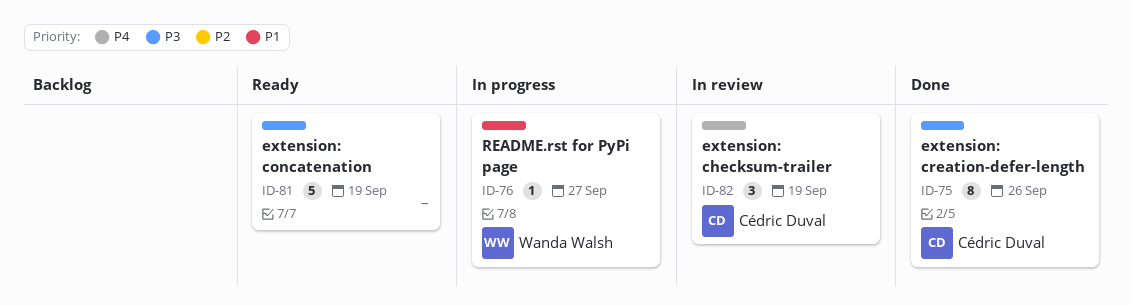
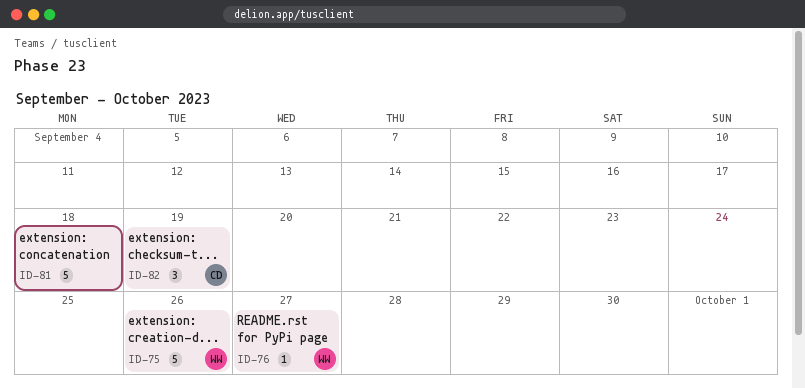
ID-75, owner: Cédric Duval -> Wanda Walsh
ID-75, estimate: 8 -> 5
ID-81, due: Sep 19 -> Sep 18

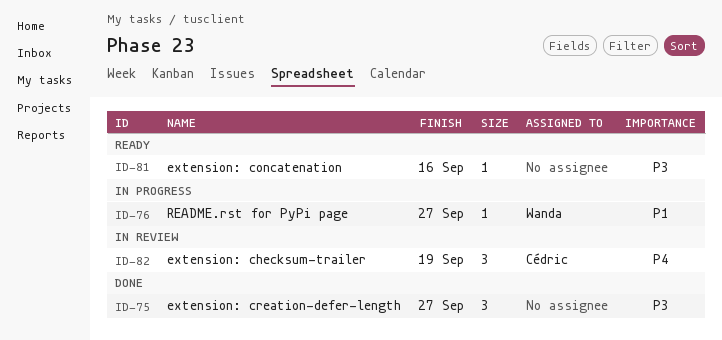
ID-75, owner: Wanda -> none
ID-75, estimate: 5 -> 3
ID-75, due: Sep 26 -> Sep 27
ID-81, estimate: 5 -> 1
ID-81, due: Sep 18 -> Sep 16

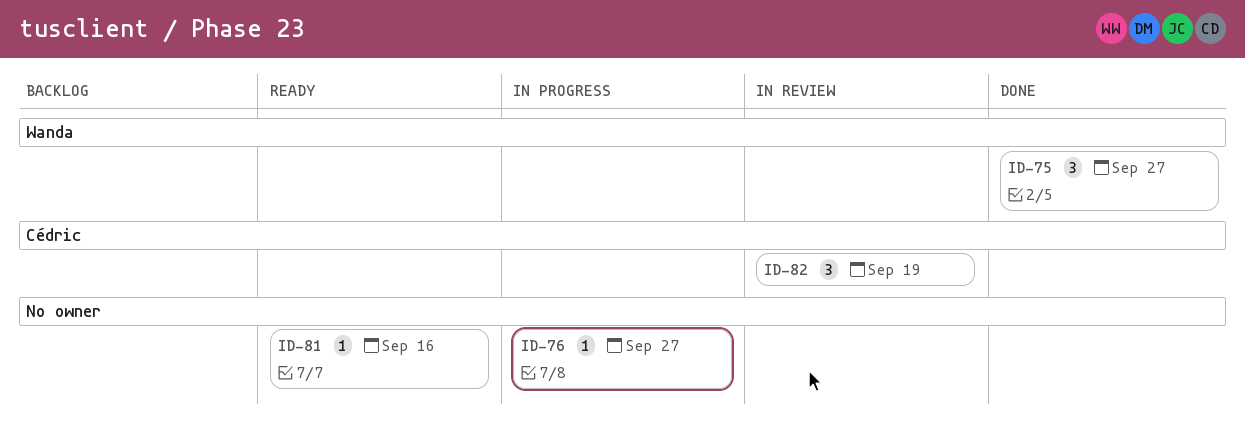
ID-75, owner: none -> Wanda
ID-76, owner: Wanda -> none

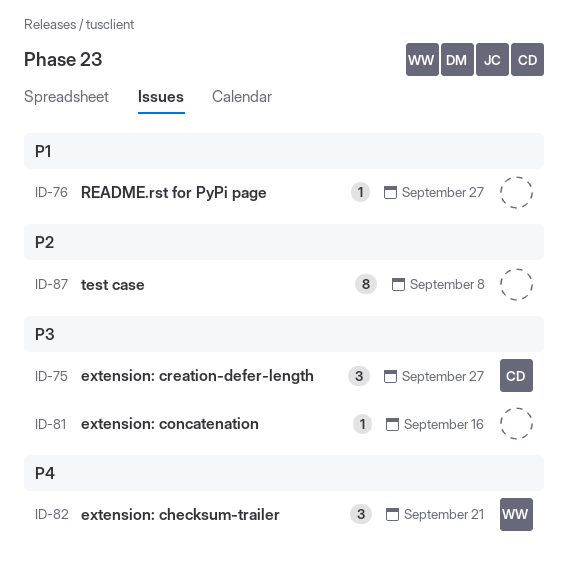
ID-75, owner: Wanda -> Cédric
ID-82, owner: Cédric -> Wanda
ID-82, due: Sep 19 -> Sep 21
ID-87: none -> present

